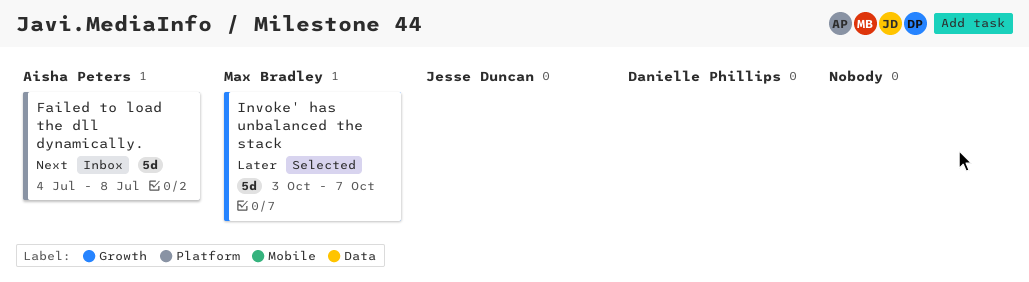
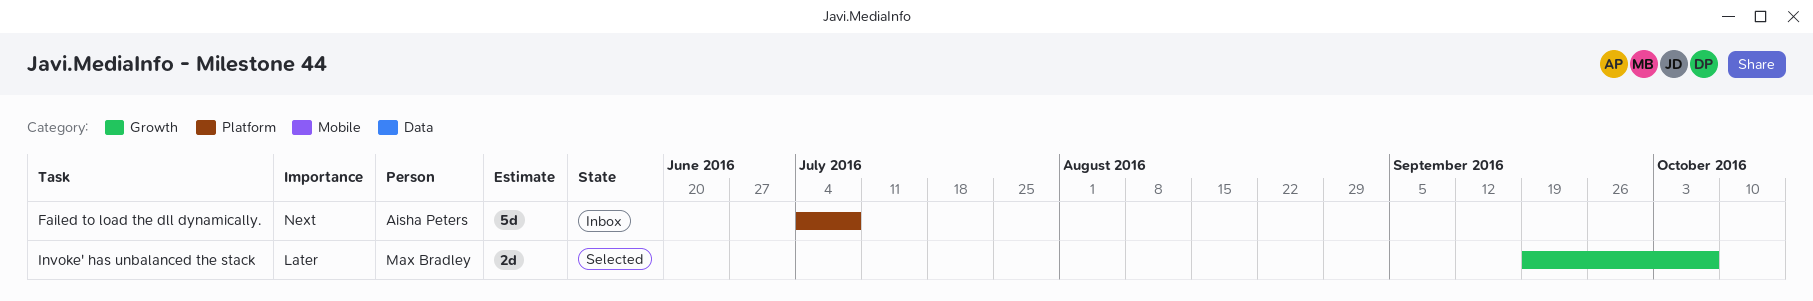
Invoke' has unbalanced the stack, estimate: 5d -> 2d
Invoke' has unbalanced the stack, start: Oct 3 -> Sep 19

